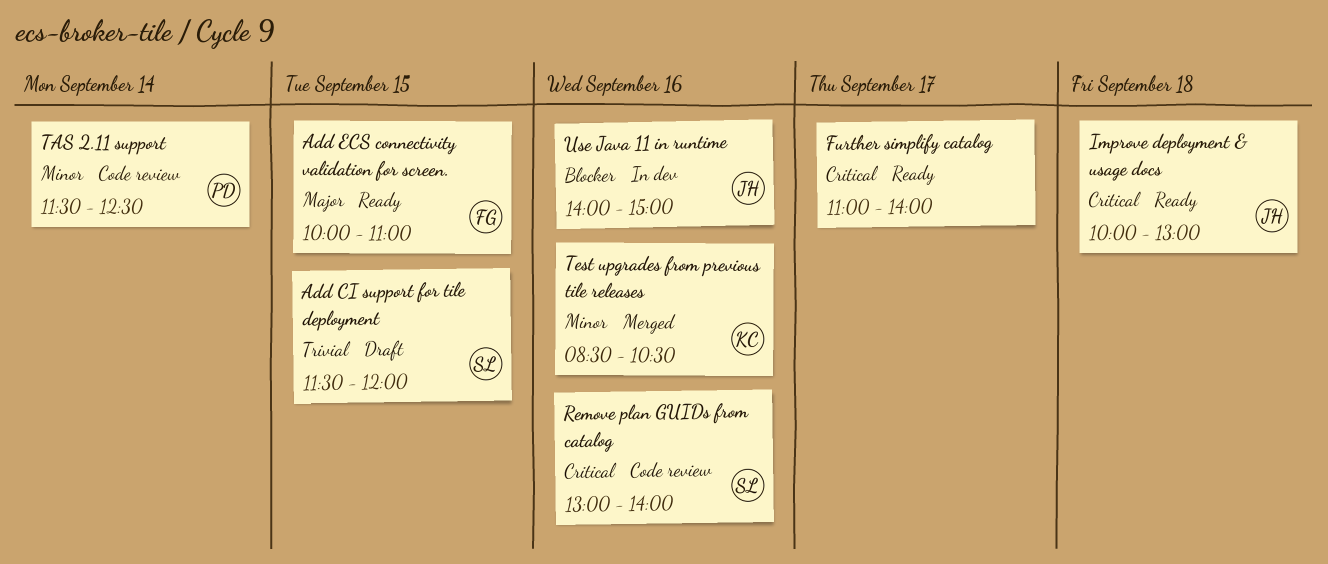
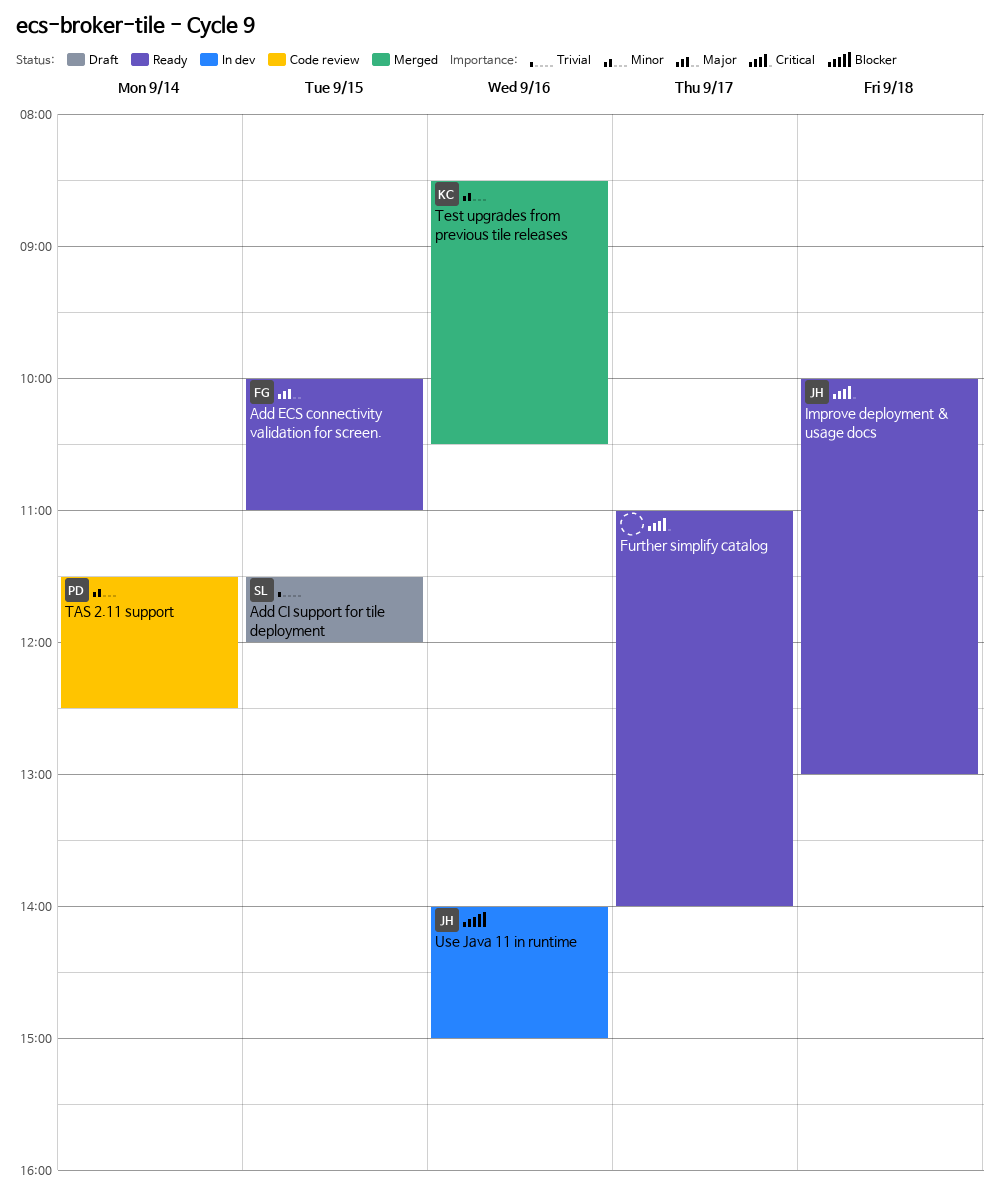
Remove plan GUIDs from catalog: present -> none

